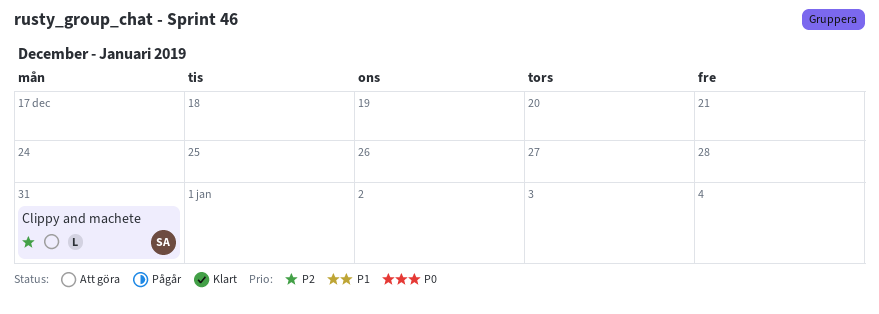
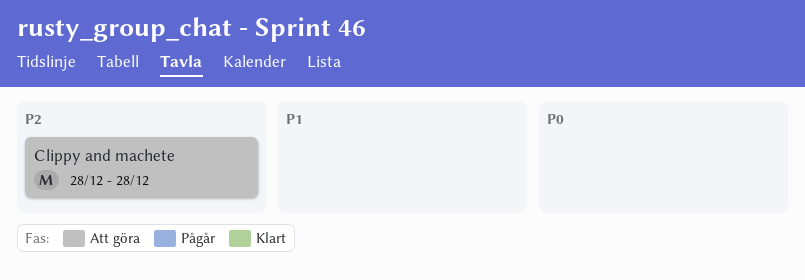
Clippy and machete, estimate: L -> M
Clippy and machete, due: Dec 31 -> Dec 28

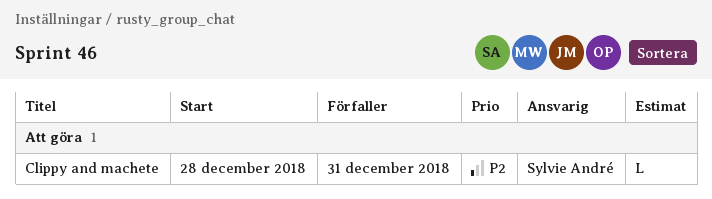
Clippy and machete, estimate: M -> L
Clippy and machete, due: Dec 28 -> Dec 31

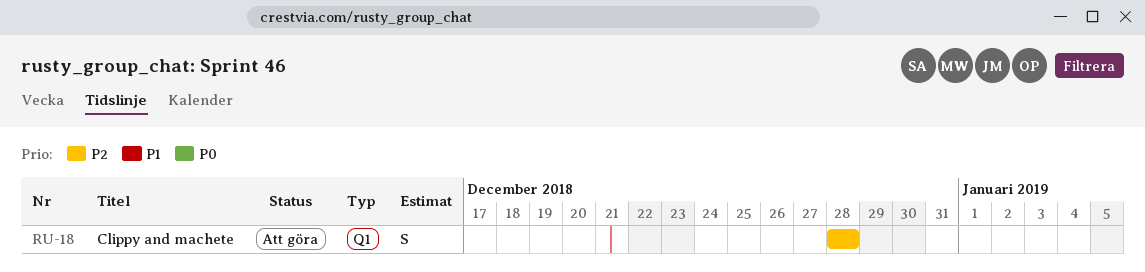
Clippy and machete, estimate: L -> S
Clippy and machete, due: Dec 31 -> Dec 28

